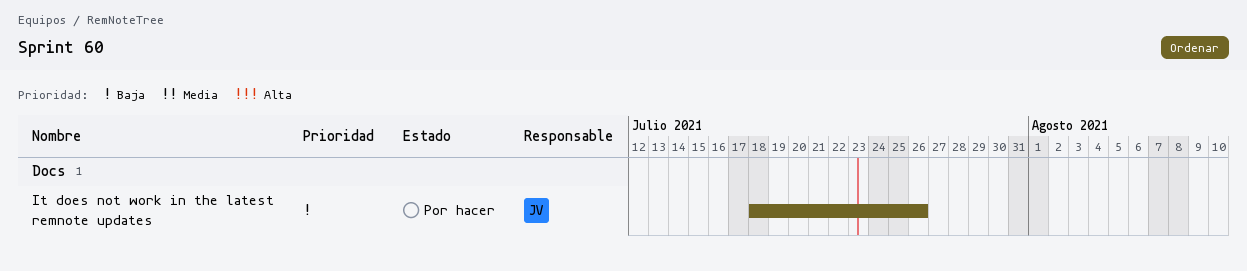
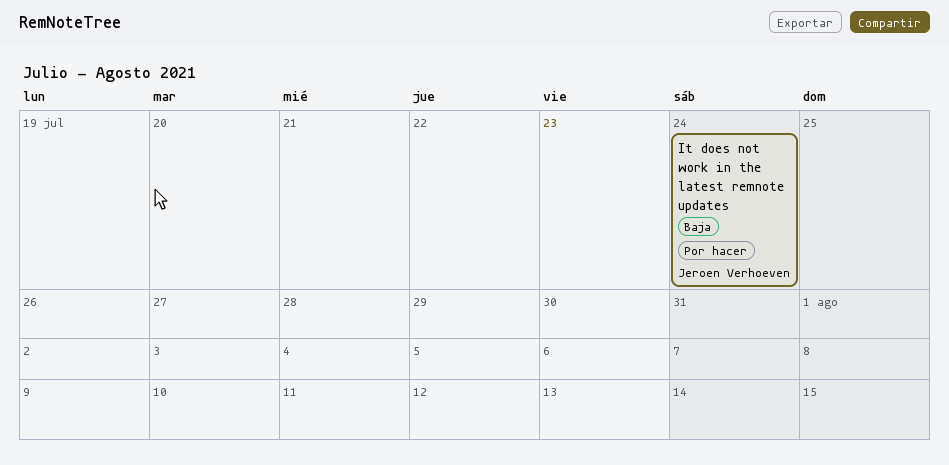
It does not work in the latest remnote updates, due: Jul 26 -> Jul 24

